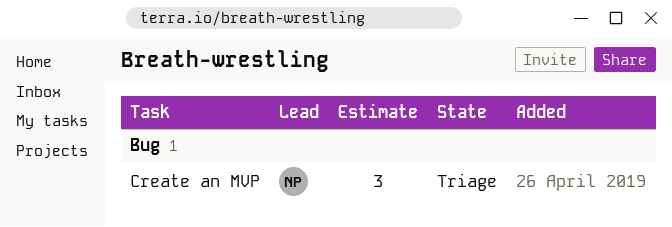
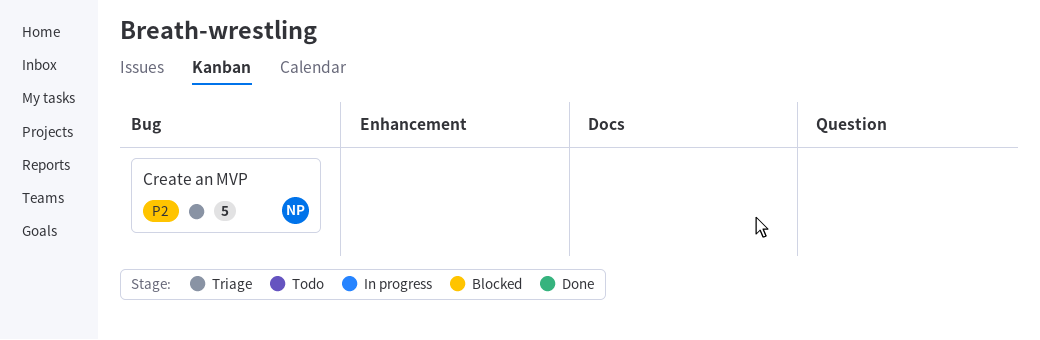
Create an MVP, estimate: 3 -> 5

